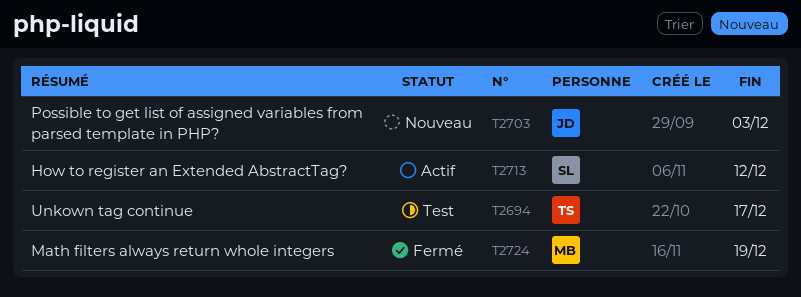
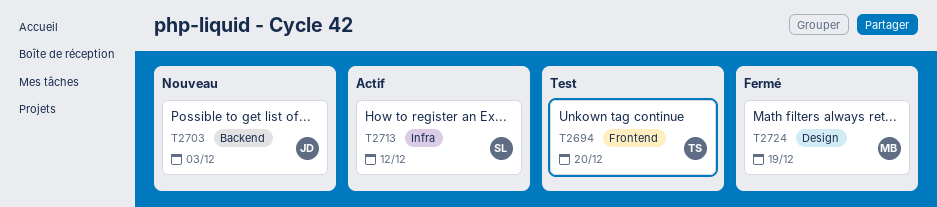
T2694, due: Dec 17 -> Dec 20

